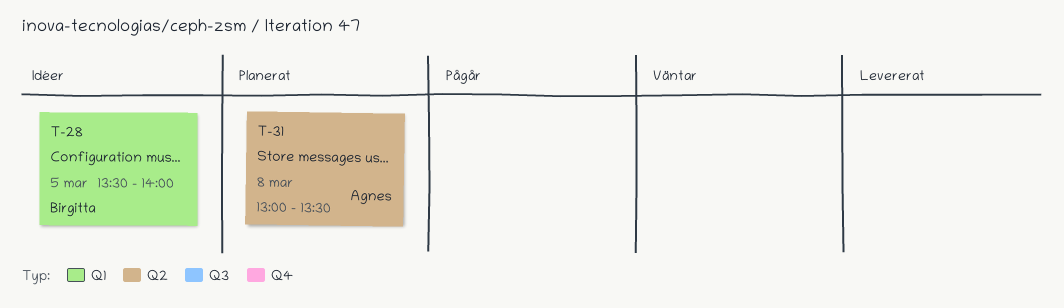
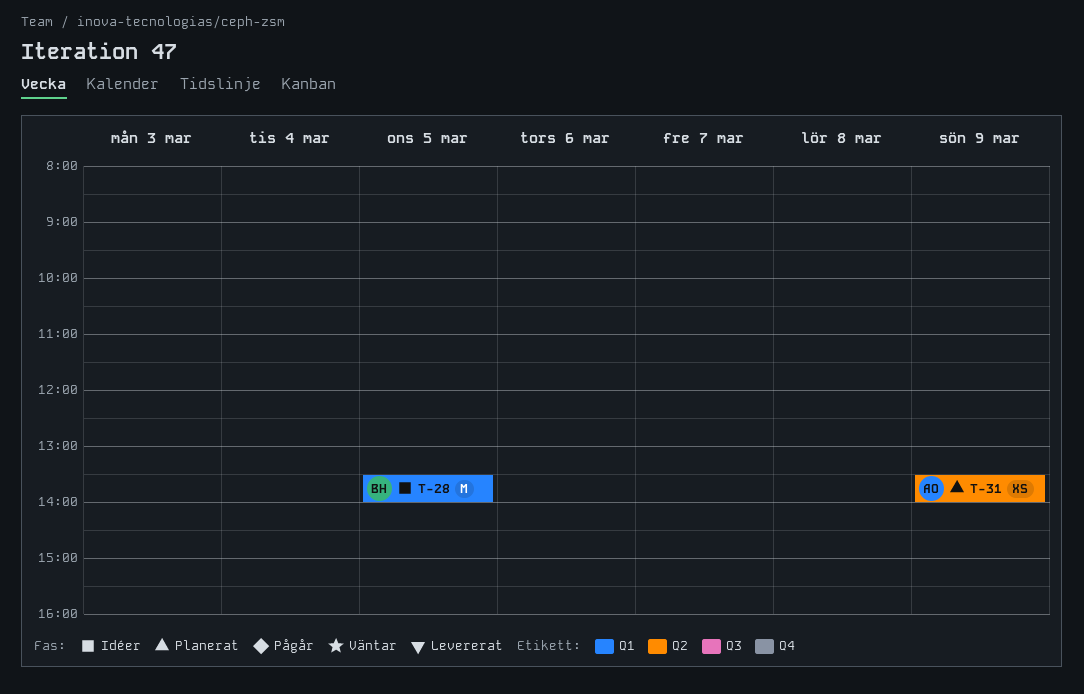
T-31, day: Mar 8 -> Mar 9
T-31, begins: 13:00 -> 13:30
T-31, ends: 13:30 -> 14:00

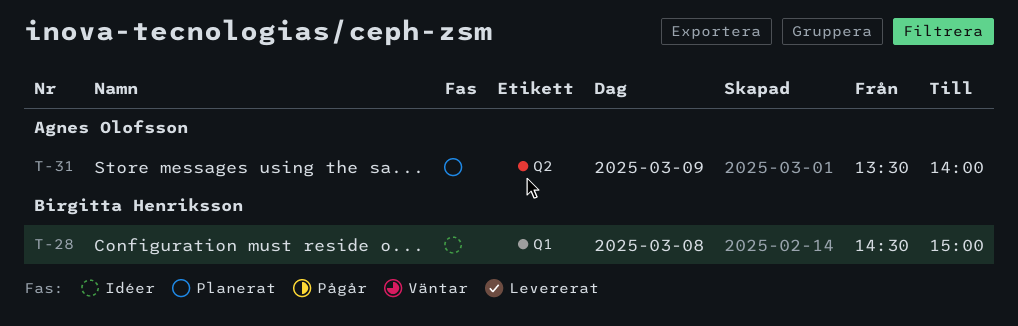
T-28, day: Mar 5 -> Mar 8
T-28, begins: 13:30 -> 14:30
T-28, ends: 14:00 -> 15:00

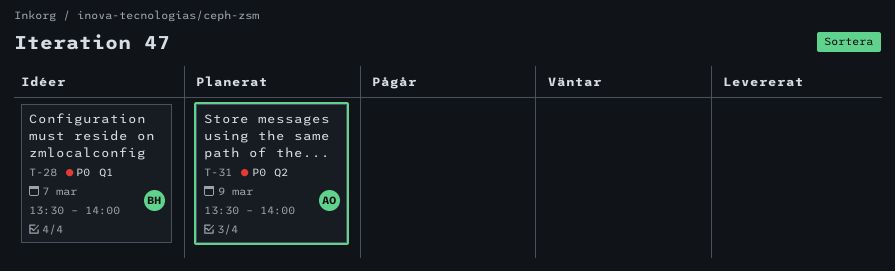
T-28, day: Mar 8 -> Mar 7
T-28, begins: 14:30 -> 13:30
T-28, ends: 15:00 -> 14:00

